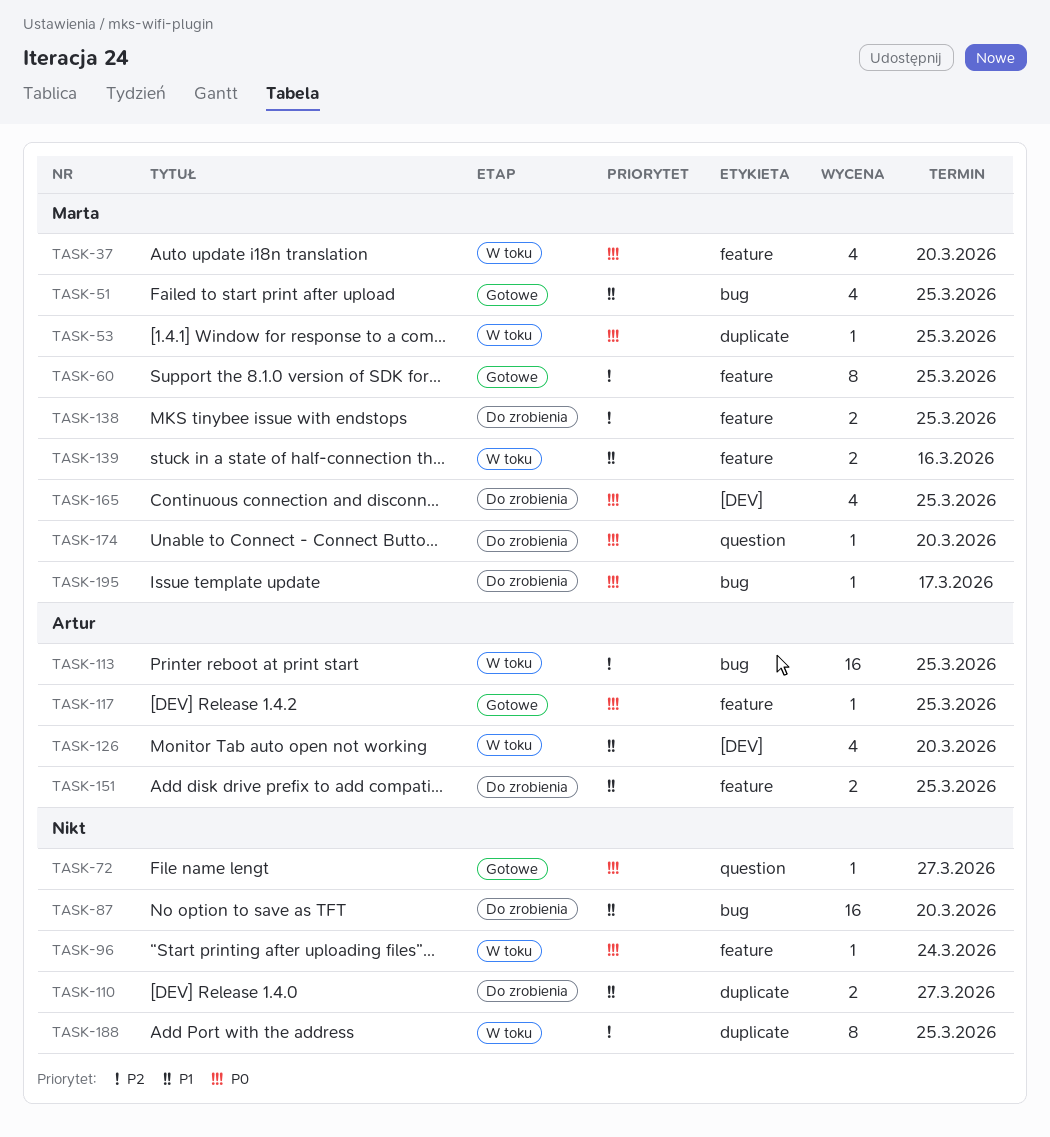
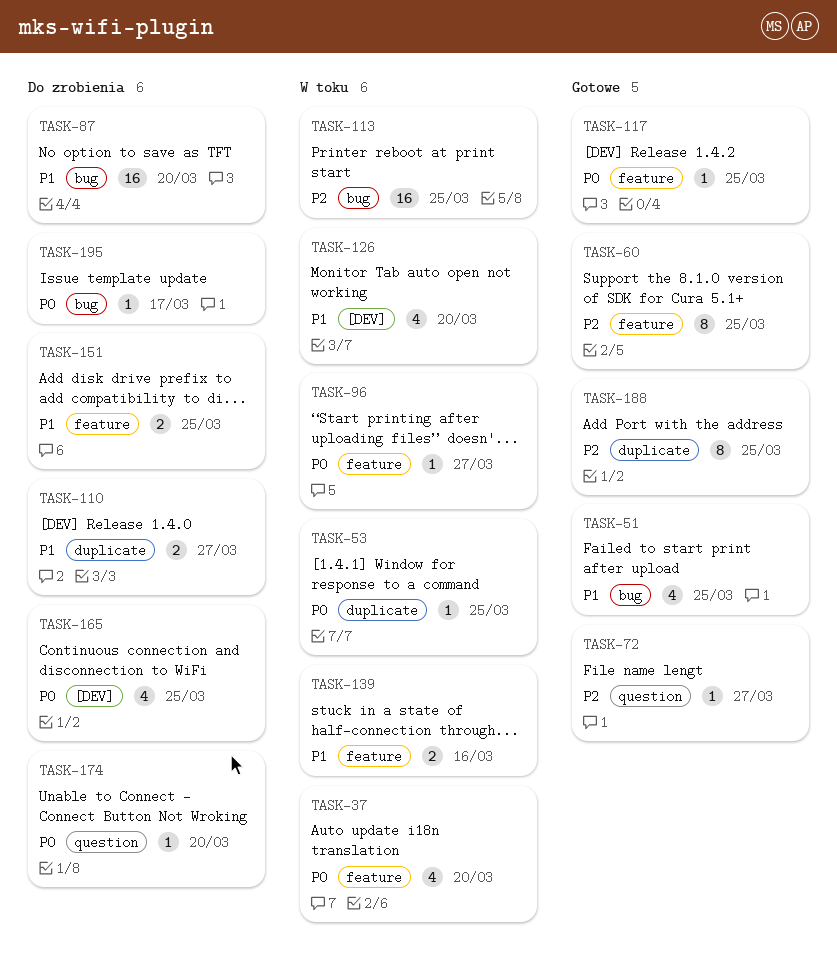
TASK-72, priority: P0 -> P2
TASK-96, due: Mar 24 -> Mar 27
TASK-138: present -> none
TASK-188, status: W toku -> Gotowe

